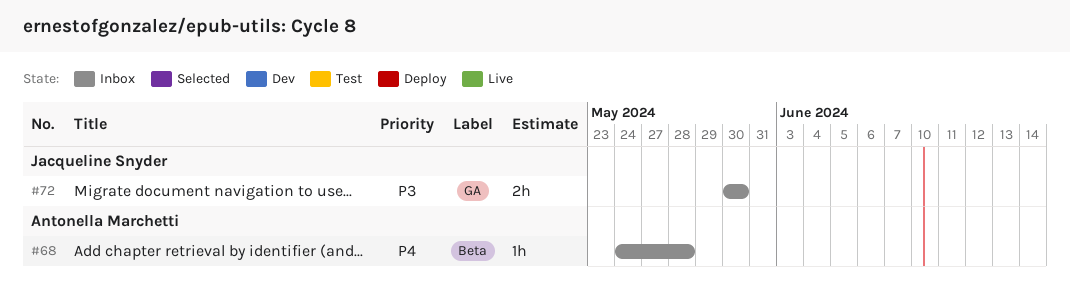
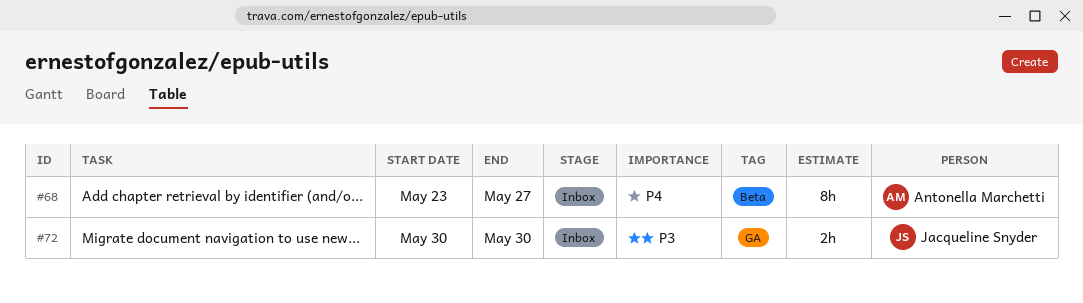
#68, estimate: 1h -> 8h
#68, start: May 24 -> May 23
#68, due: May 28 -> May 27

